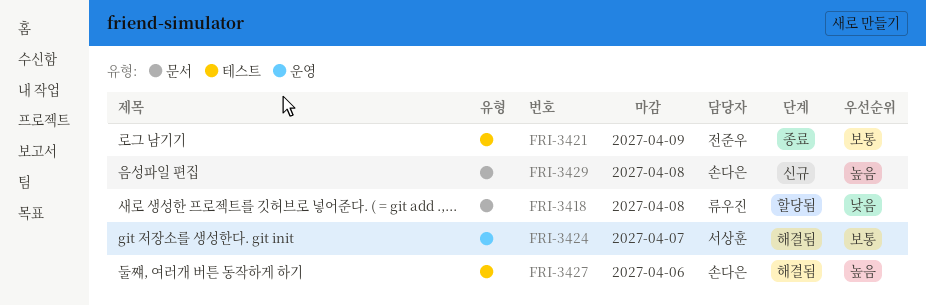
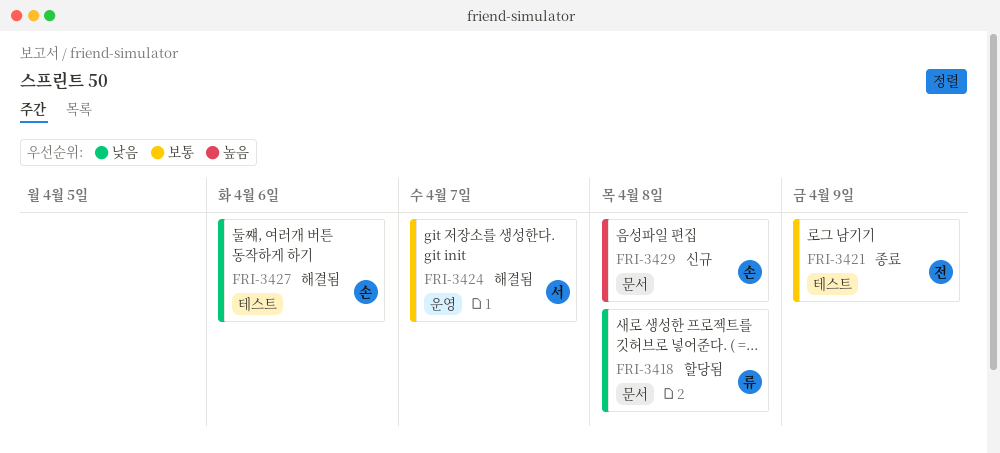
FRI-3427, priority: 높음 -> 낮음

